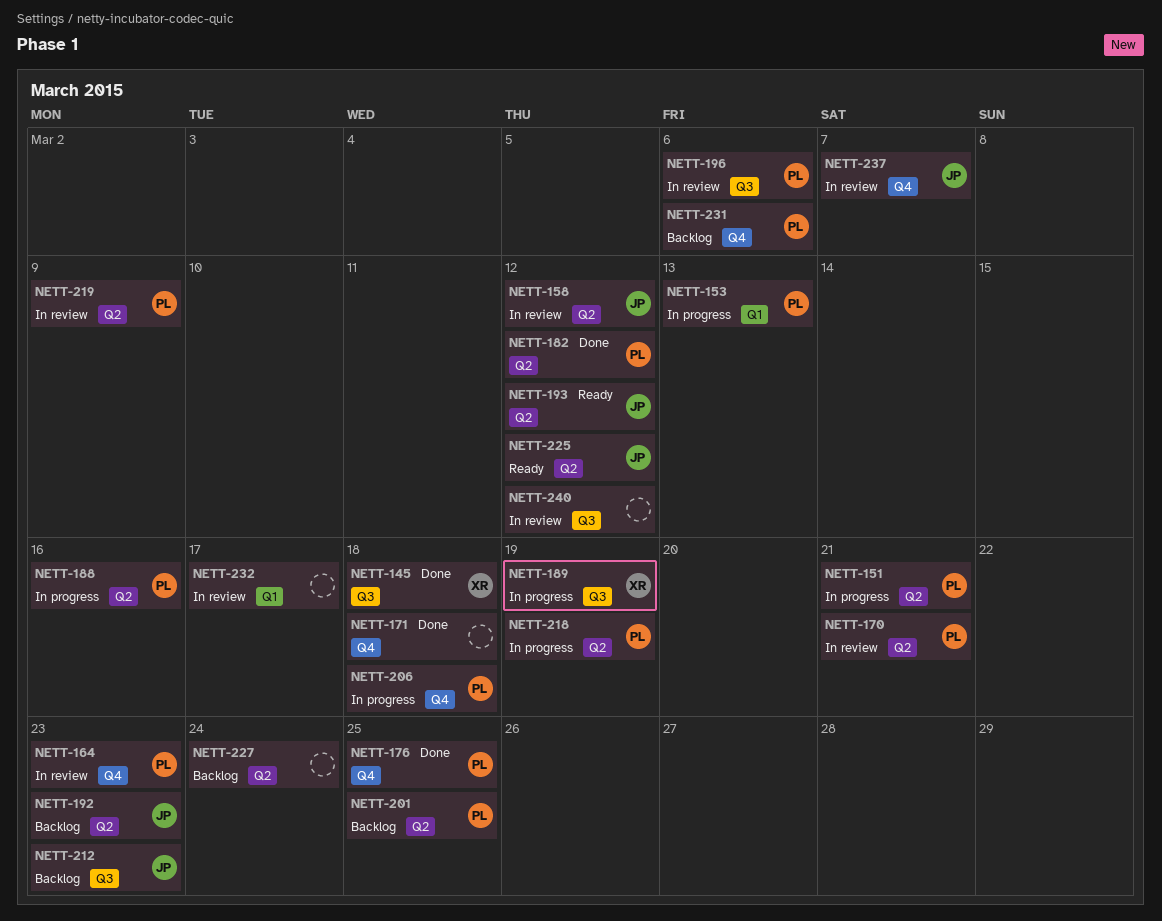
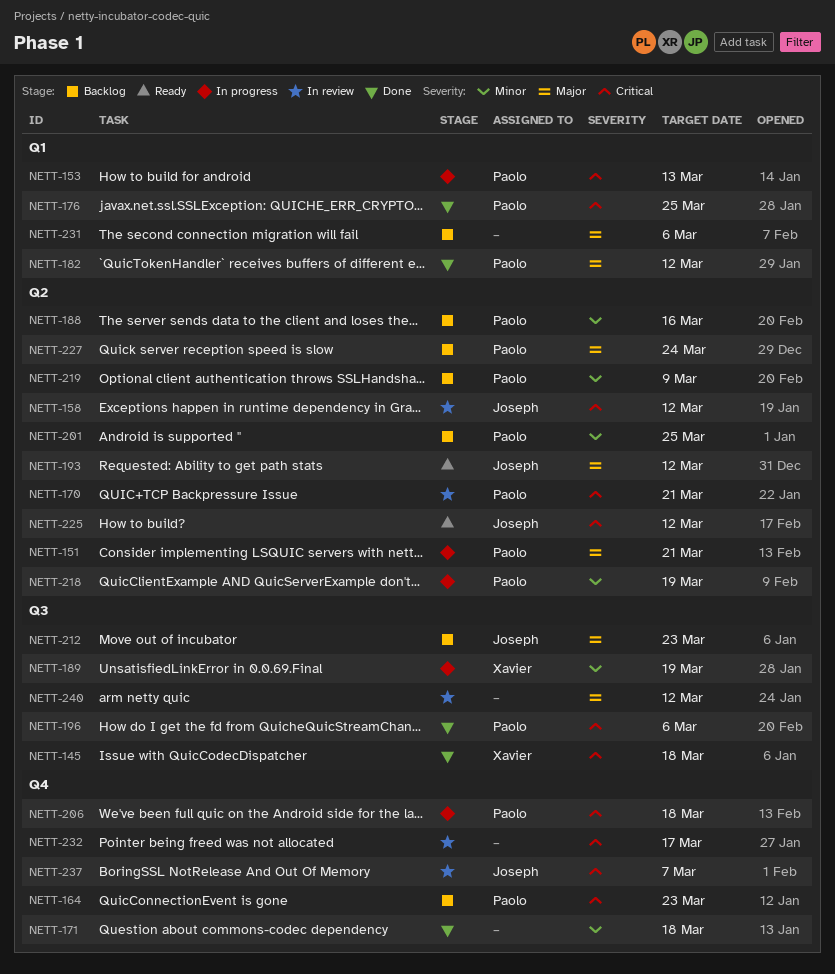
NETT-164, status: In review -> Backlog
NETT-176, label: Q4 -> Q1
NETT-182, label: Q2 -> Q1
NETT-188, status: In progress -> Backlog
NETT-192: present -> none
NETT-196, status: In review -> Done
NETT-219, status: In review -> Backlog
NETT-227, owner: none -> Paolo
NETT-231, owner: Paolo -> none
NETT-231, label: Q4 -> Q1
NETT-232, label: Q1 -> Q4

